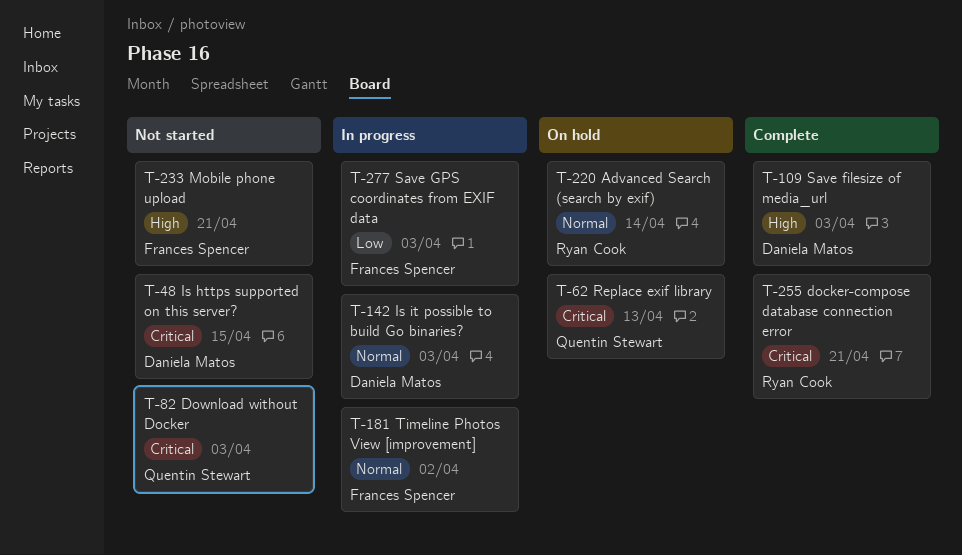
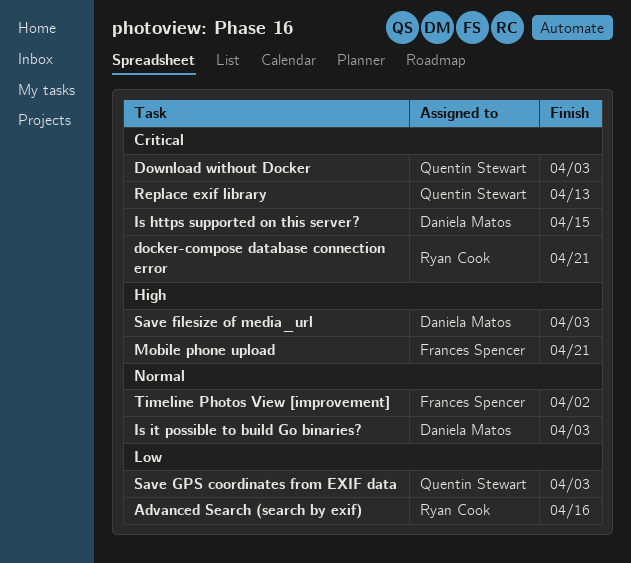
Advanced Search (search by exif), priority: Normal -> Low
Advanced Search (search by exif), due: Apr 14 -> Apr 16
Save GPS coordinates from EXIF data, owner: Frances Spencer -> Quentin Stewart

